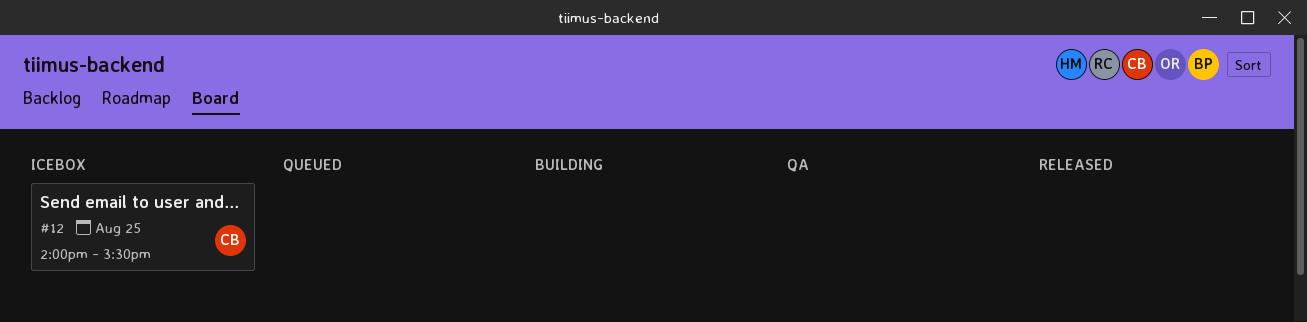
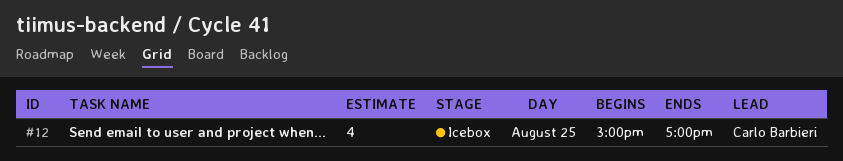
#12, begins: 14:00 -> 15:00
#12, ends: 15:30 -> 17:00

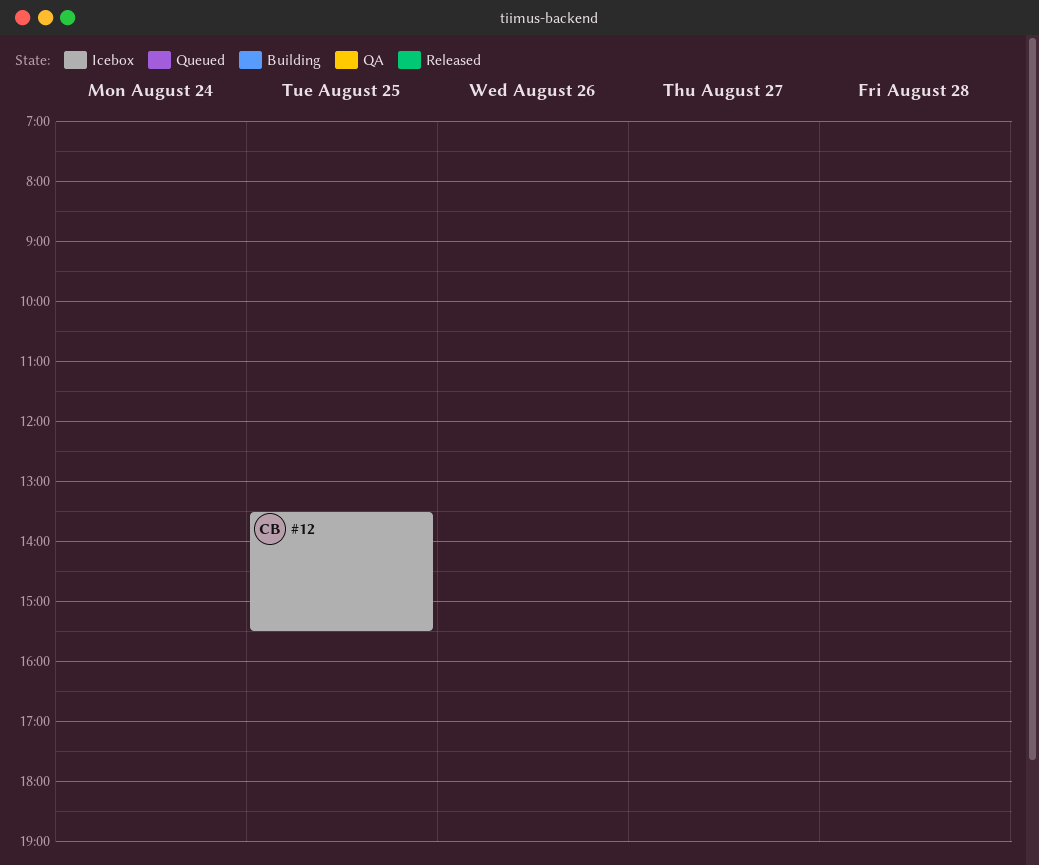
#12, begins: 15:00 -> 13:30
#12, ends: 17:00 -> 15:30

